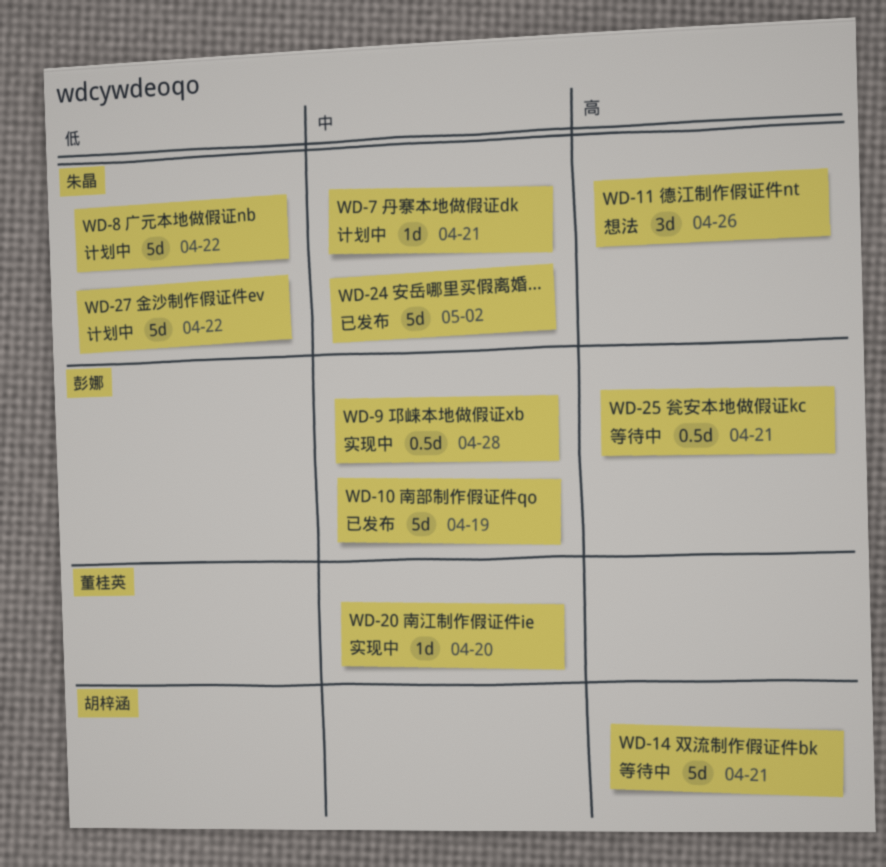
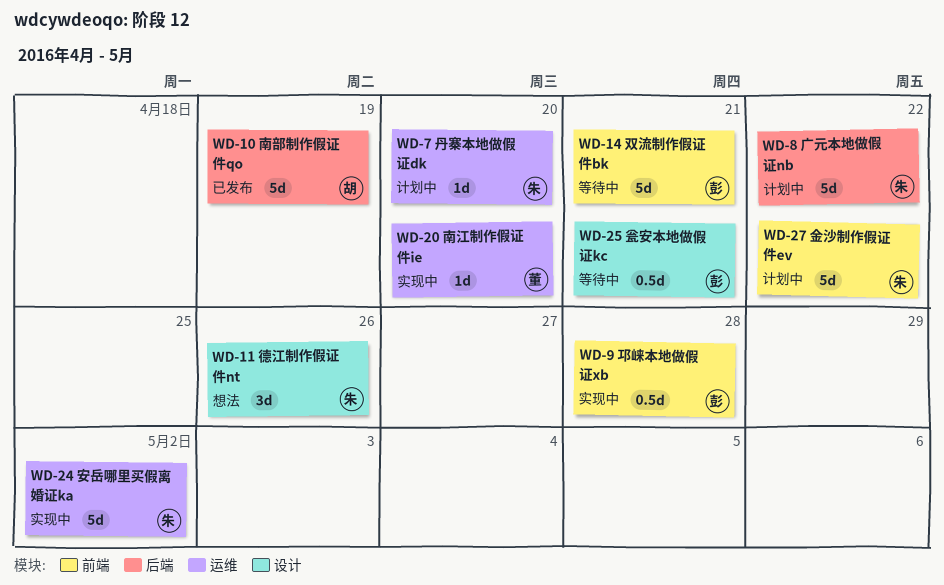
WD-7, due: Apr 21 -> Apr 20
WD-10, owner: 彭娜 -> 胡梓涵
WD-14, owner: 胡梓涵 -> 彭娜
WD-24, status: 已发布 -> 实现中

